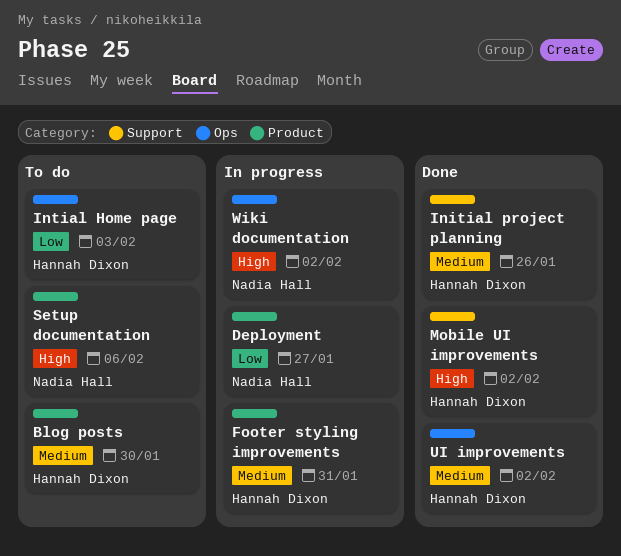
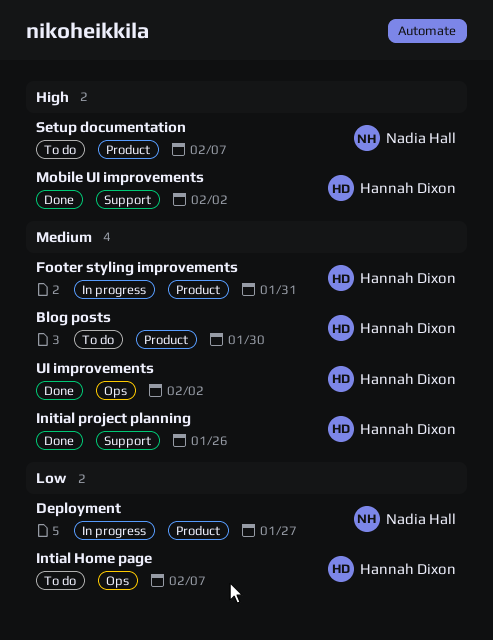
Intial Home page, due: Feb 3 -> Feb 7
Setup documentation, due: Feb 6 -> Feb 7
Wiki documentation: present -> none

